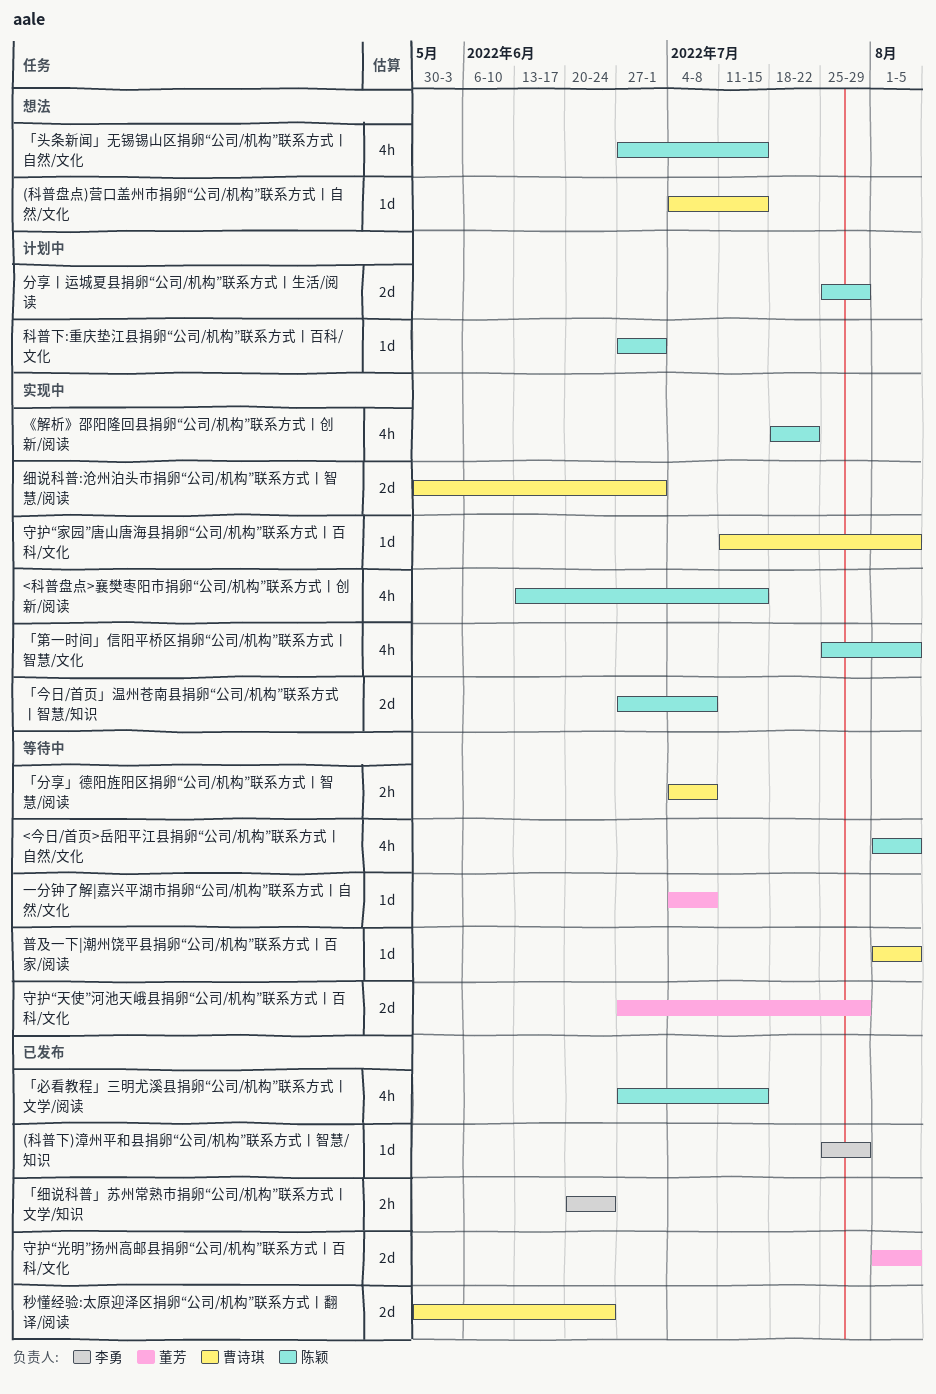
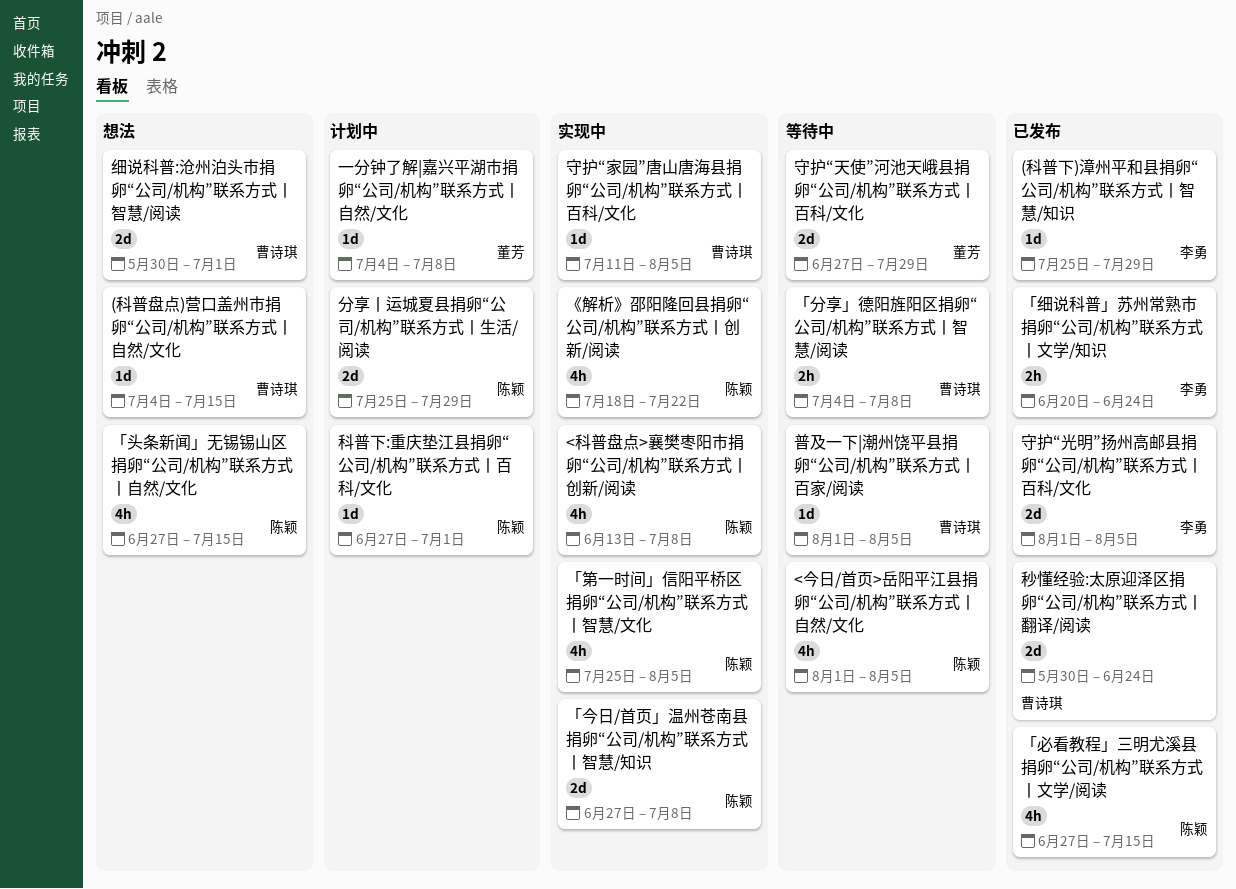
<科普盘点>襄樊枣阳市捐卵“公司/机构”联系方式丨创新/阅读, due: Jul 15 -> Jul 8
一分钟了解|嘉兴平湖市捐卵“公司/机构”联系方式丨自然/文化, status: 等待中 -> 计划中
守护“光明”扬州高邮县捐卵“公司/机构”联系方式丨百科/文化, owner: 董芳 -> 李勇
细说科普:沧州泊头市捐卵“公司/机构”联系方式丨智慧/阅读, status: 实现中 -> 想法

